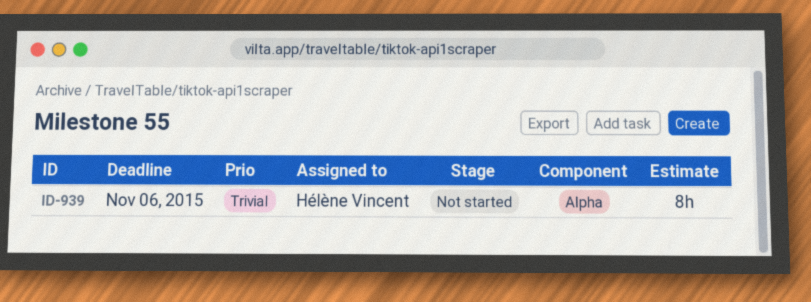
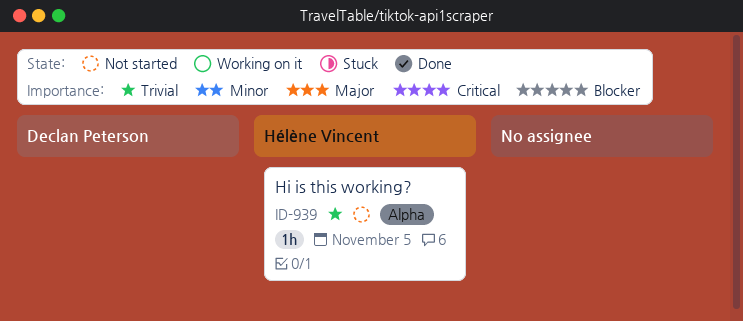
ID-939, estimate: 8h -> 1h
ID-939, due: Nov 6 -> Nov 5

